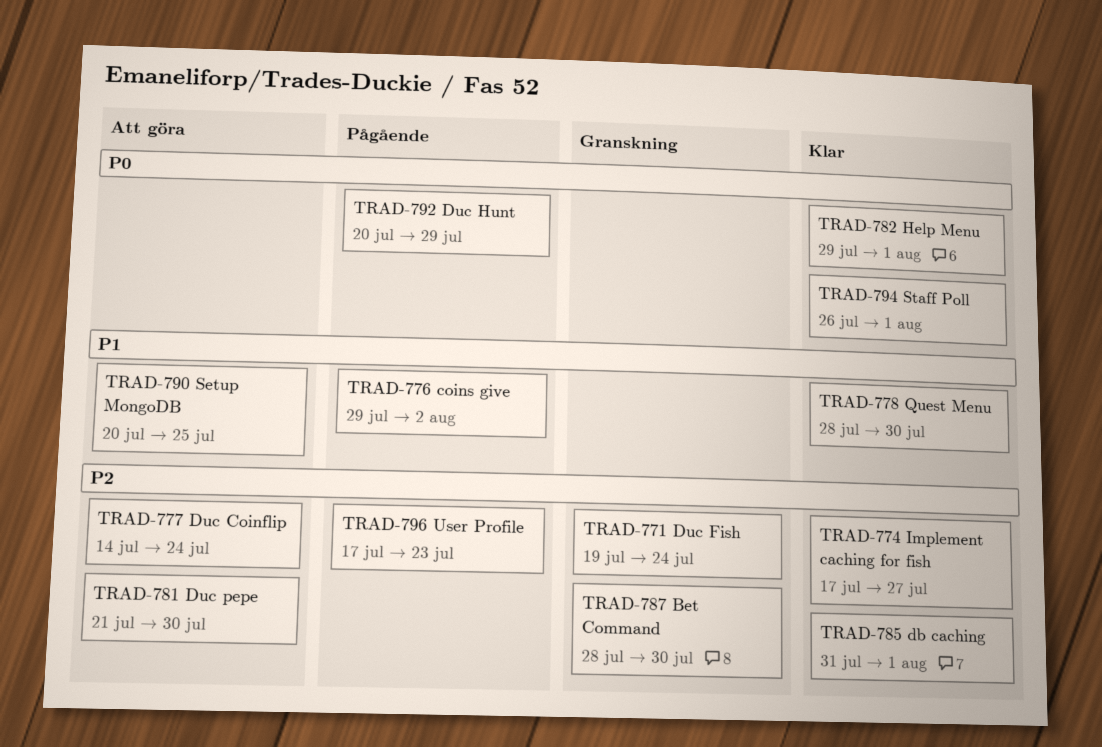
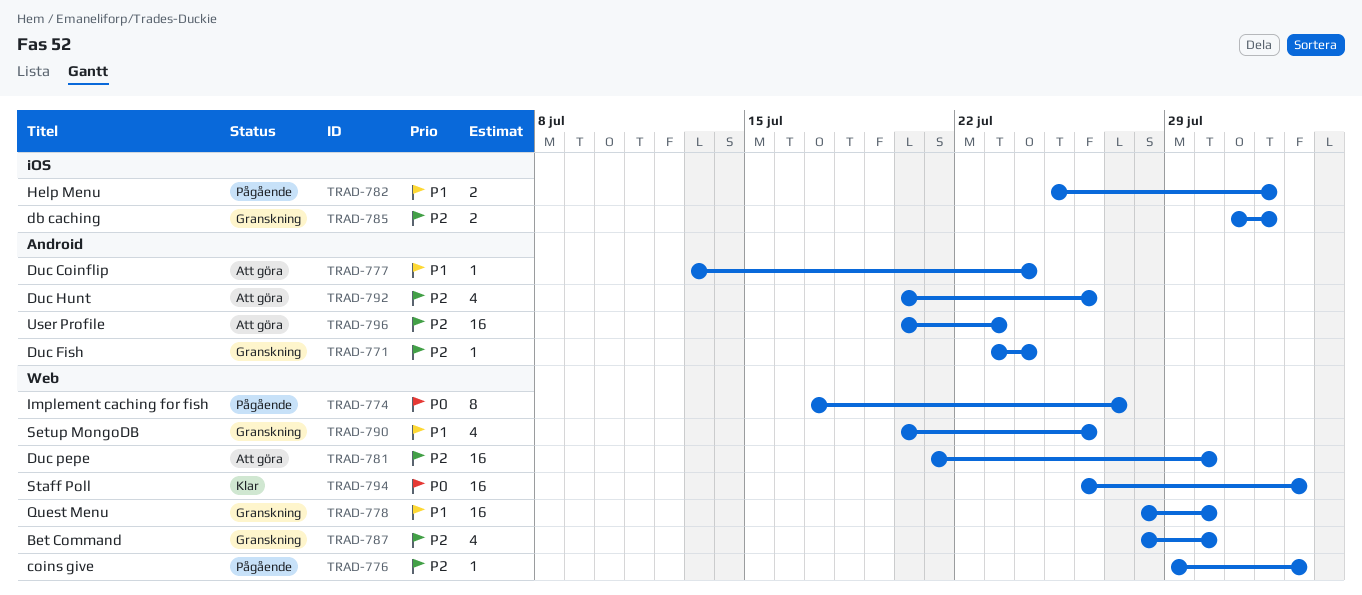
TRAD-771, start: Jul 19 -> Jul 23
TRAD-774, status: Klar -> Pågående
TRAD-774, priority: P2 -> P0
TRAD-776, priority: P1 -> P2
TRAD-777, priority: P2 -> P1
TRAD-777, start: Jul 14 -> Jul 13
TRAD-778, status: Klar -> Granskning
TRAD-782, status: Klar -> Pågående
TRAD-782, priority: P0 -> P1
TRAD-782, start: Jul 29 -> Jul 25
TRAD-785, status: Klar -> Granskning
TRAD-790, status: Att göra -> Granskning
TRAD-790, due: Jul 25 -> Jul 26
TRAD-792, status: Pågående -> Att göra
TRAD-792, priority: P0 -> P2
TRAD-792, due: Jul 29 -> Jul 26
TRAD-794, due: Aug 1 -> Aug 2
TRAD-796, status: Pågående -> Att göra
TRAD-796, start: Jul 17 -> Jul 20

